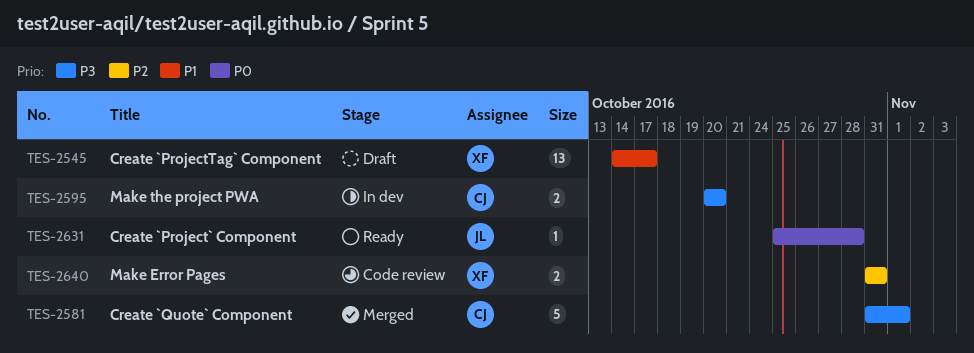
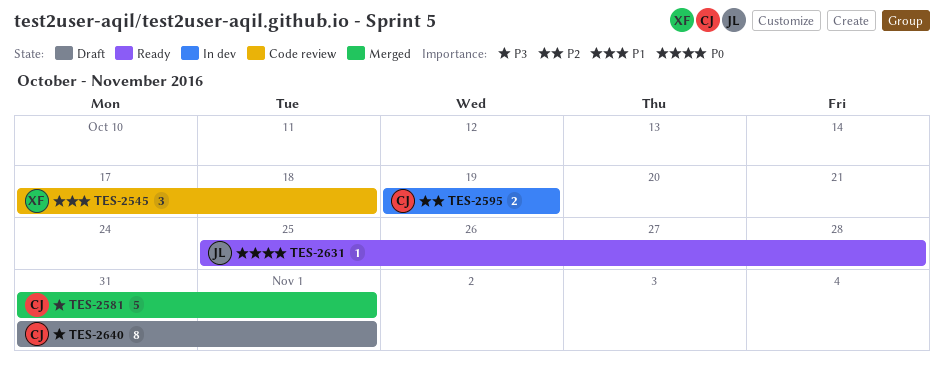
TES-2545, status: Draft -> Code review
TES-2545, estimate: 13 -> 3
TES-2545, start: Oct 14 -> Oct 17
TES-2545, due: Oct 17 -> Oct 18
TES-2595, priority: P3 -> P2
TES-2595, start: Oct 20 -> Oct 19
TES-2595, due: Oct 20 -> Oct 19
TES-2640, status: Code review -> Draft
TES-2640, owner: XF -> CJ
TES-2640, priority: P2 -> P3
TES-2640, estimate: 2 -> 8
TES-2640, due: Oct 31 -> Nov 1

